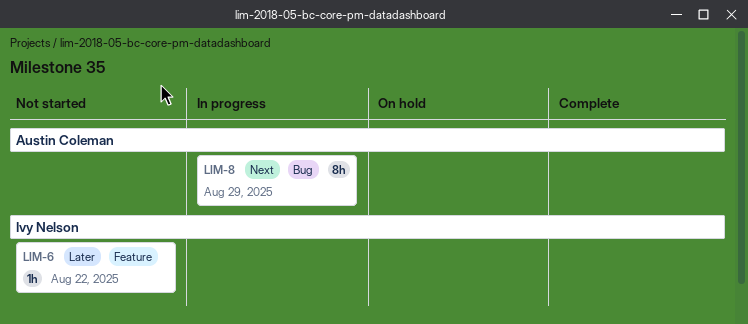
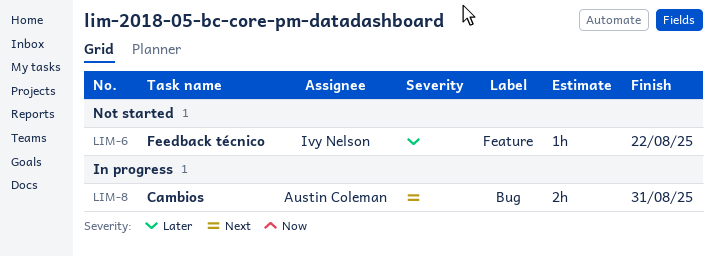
LIM-8, estimate: 8h -> 2h
LIM-8, due: Aug 29 -> Aug 31

